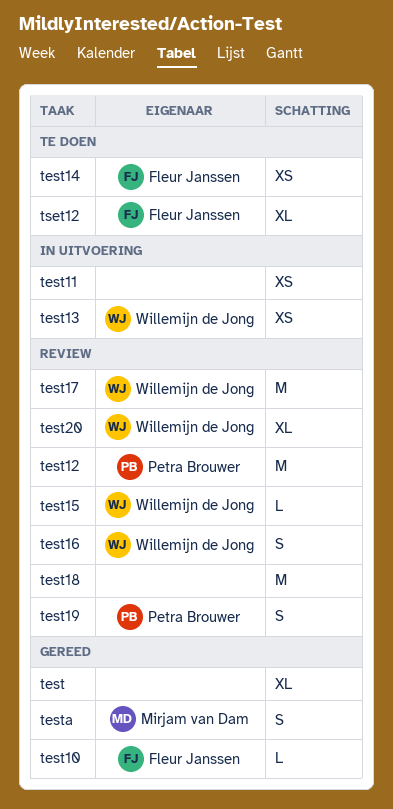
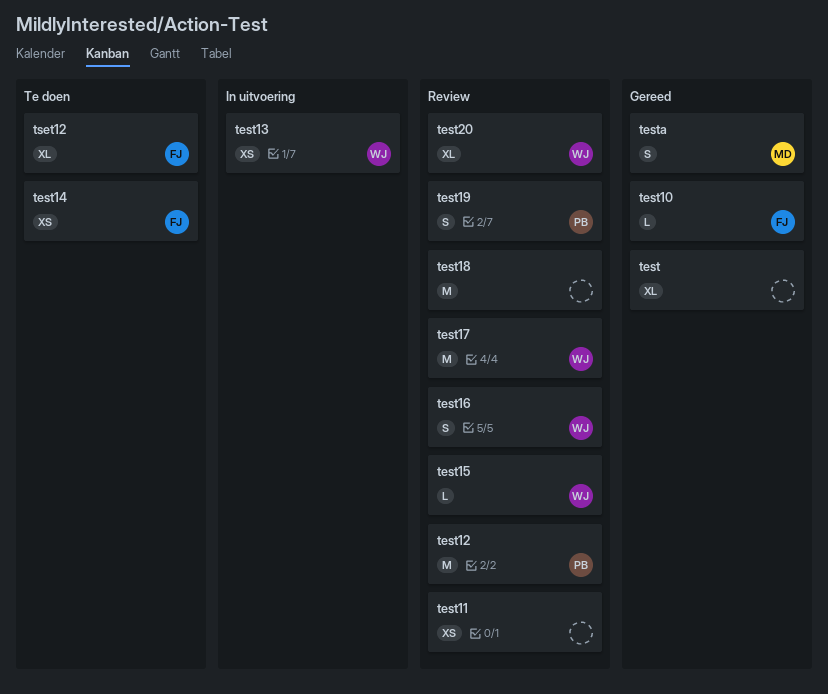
test11, status: In uitvoering -> Review

